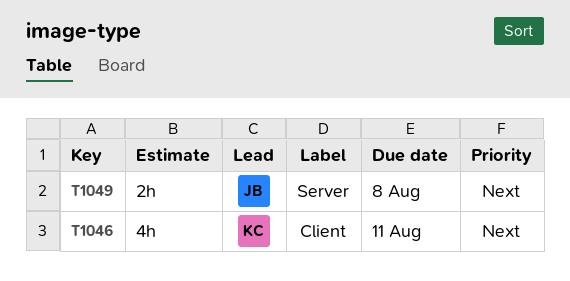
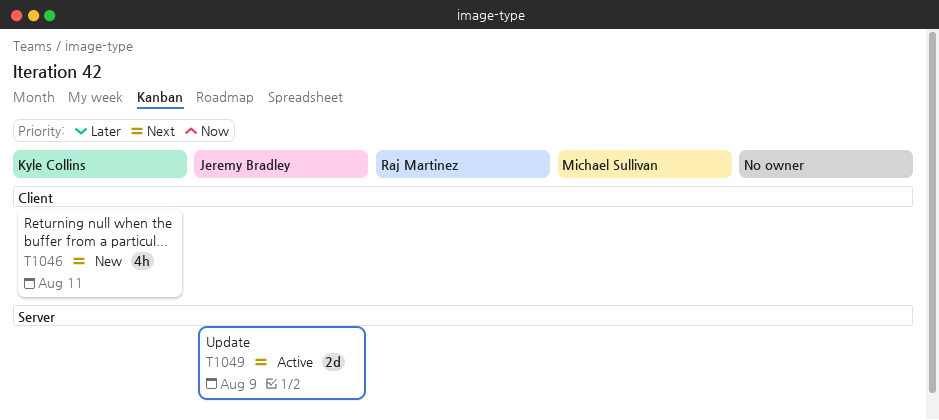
T1049, estimate: 2h -> 2d
T1049, due: Aug 8 -> Aug 9

